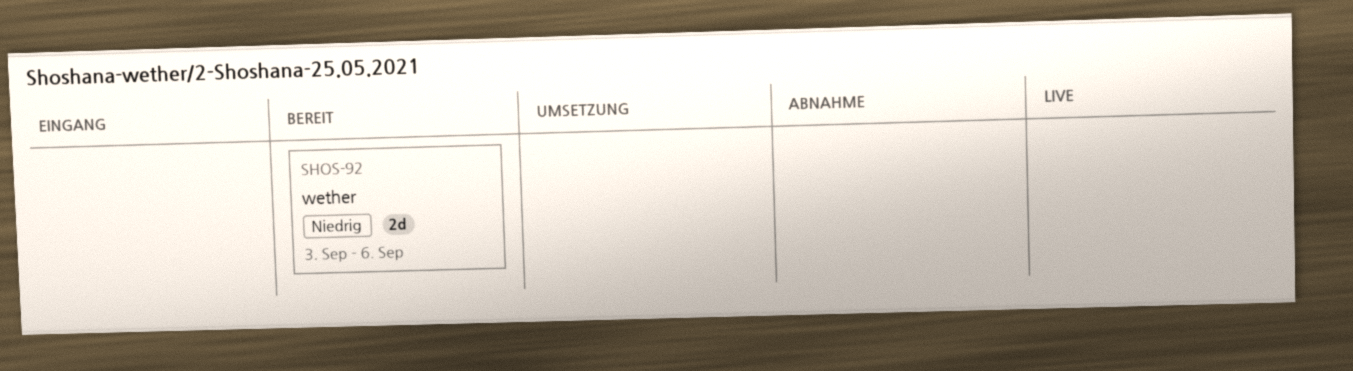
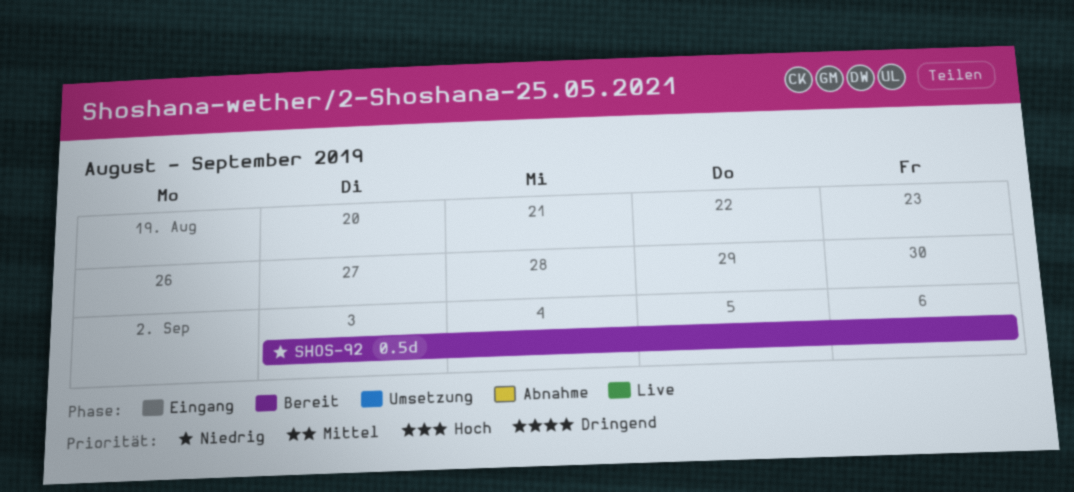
SHOS-92, estimate: 2d -> 0.5d

